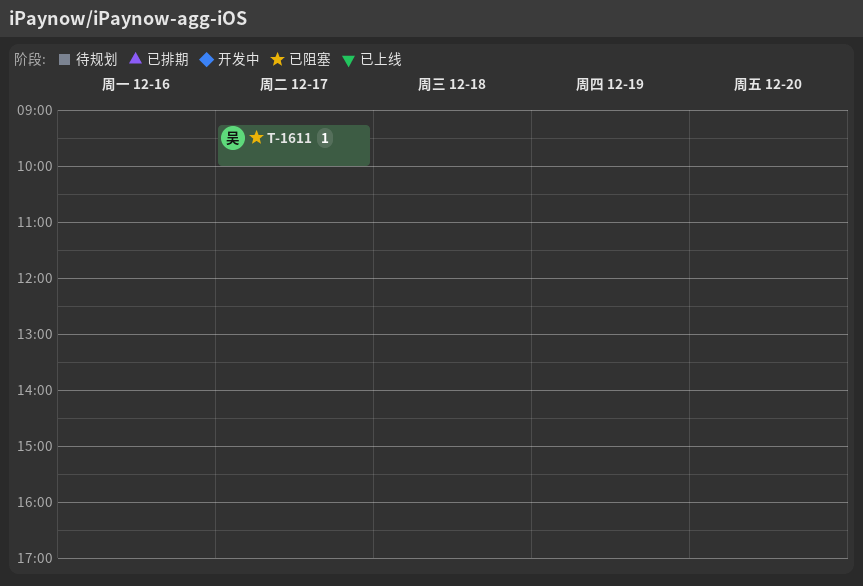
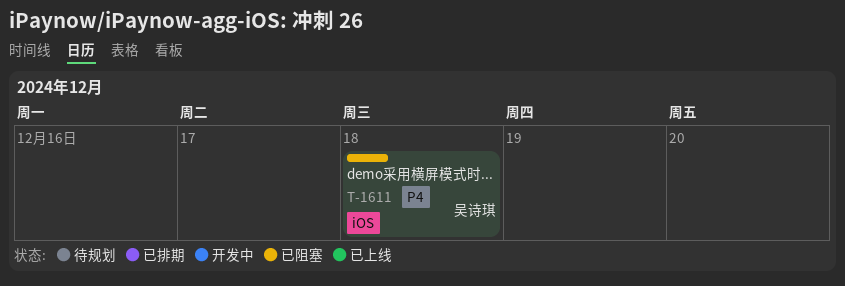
T-1611, day: Dec 17 -> Dec 18

